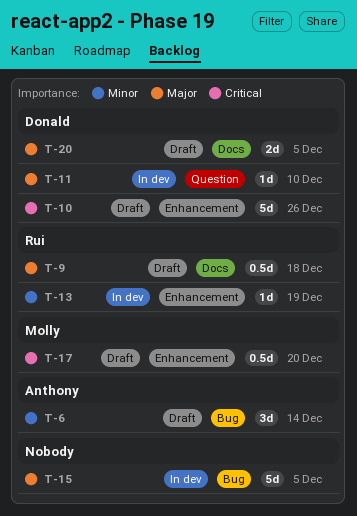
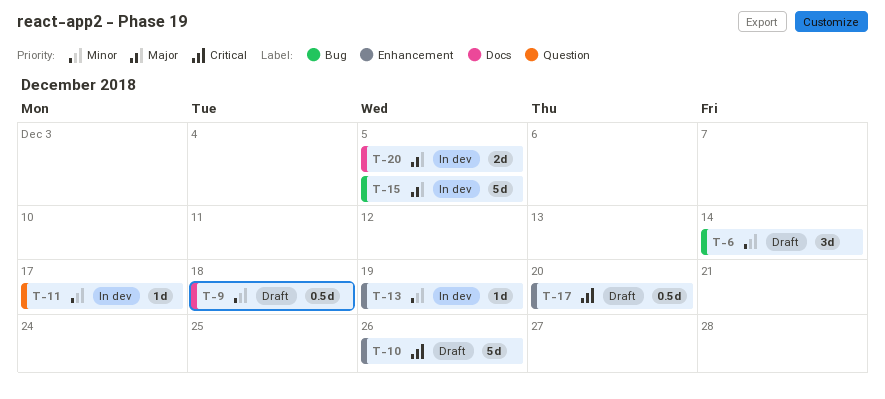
T-9, priority: Major -> Minor
T-11, priority: Major -> Minor
T-11, due: Dec 10 -> Dec 17
T-20, status: Draft -> In dev

